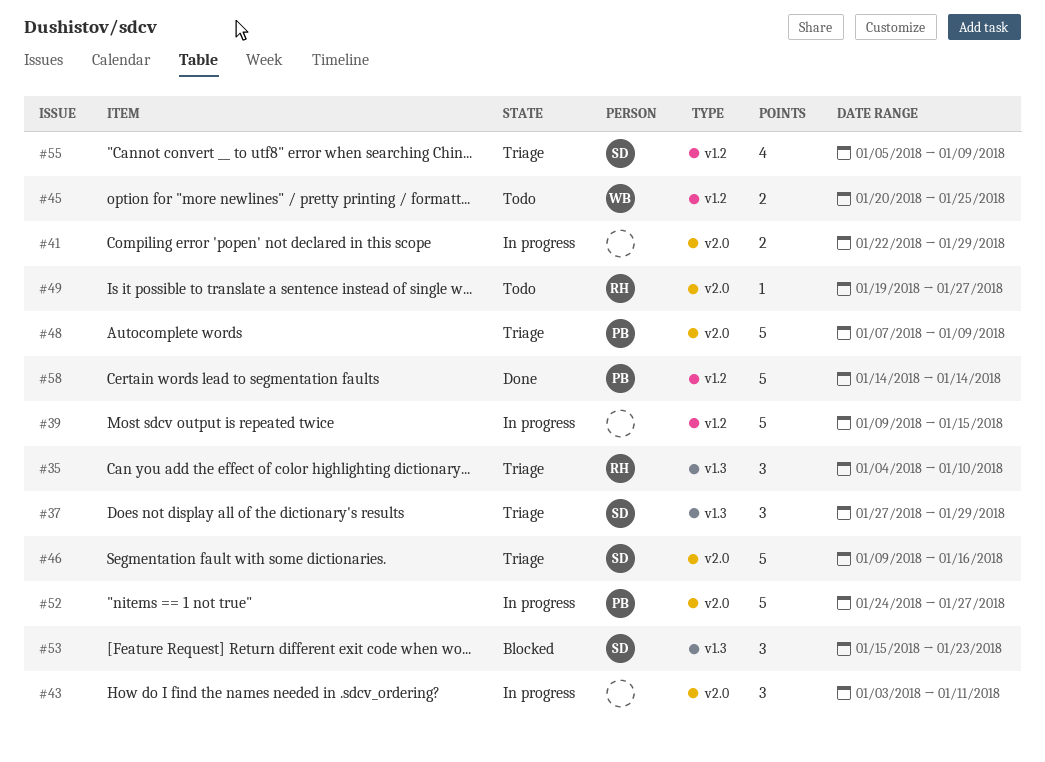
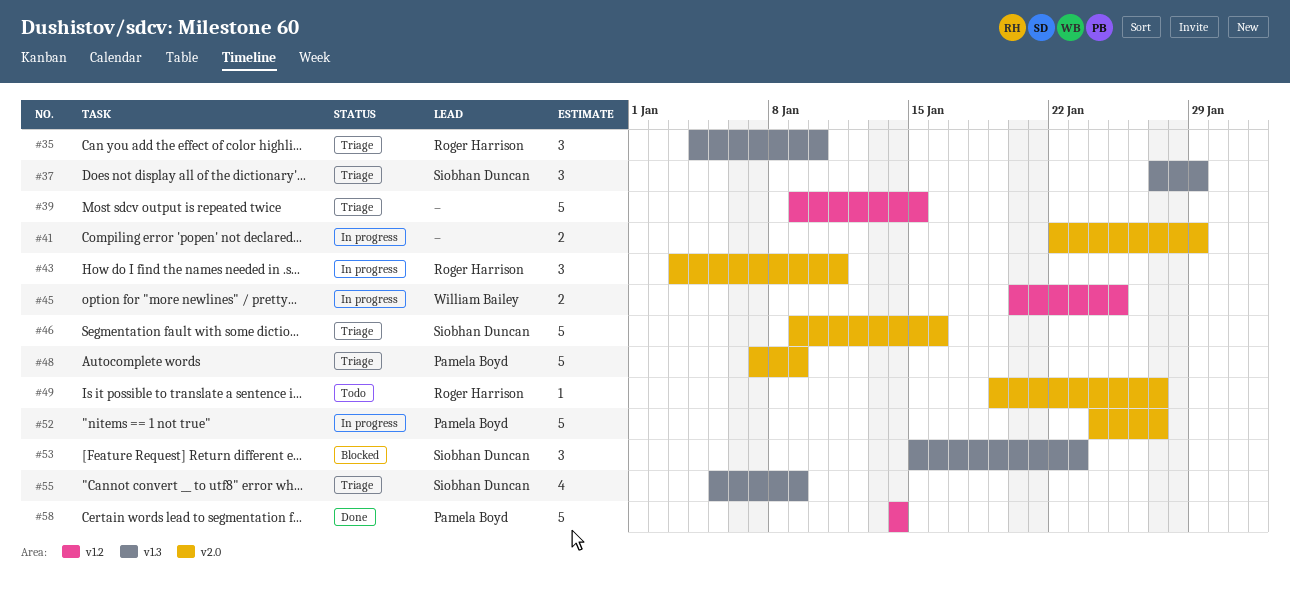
#39, status: In progress -> Triage
#43, owner: none -> Roger Harrison
#45, status: Todo -> In progress
#55, label: v1.2 -> v1.3

